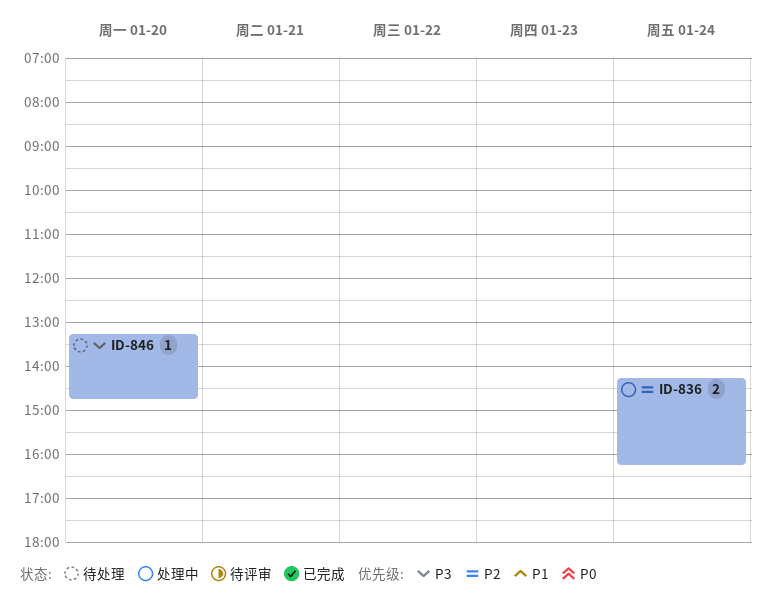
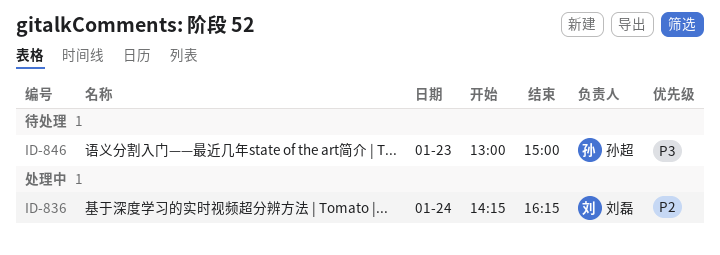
ID-846, day: Jan 20 -> Jan 23
ID-846, begins: 13:15 -> 13:00
ID-846, ends: 14:45 -> 15:00

